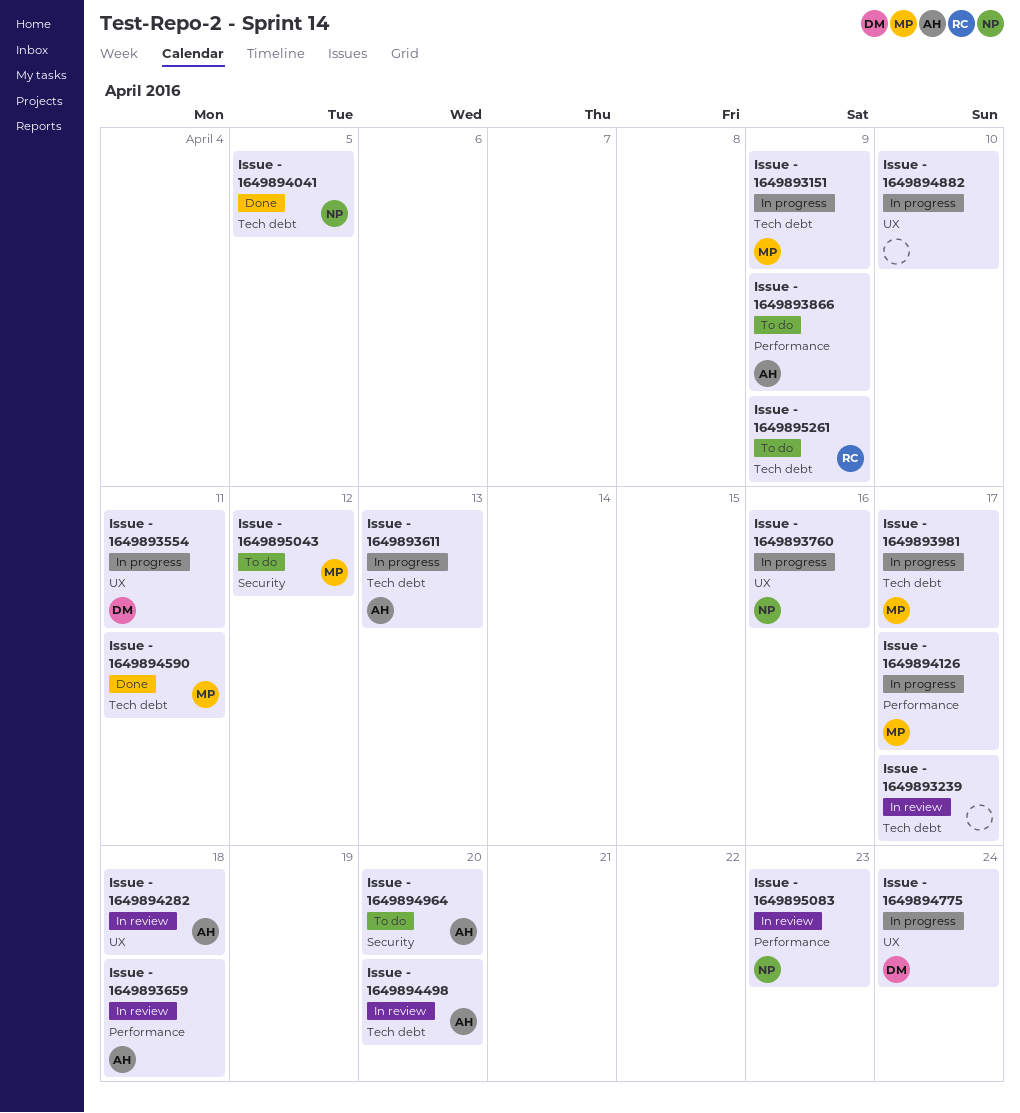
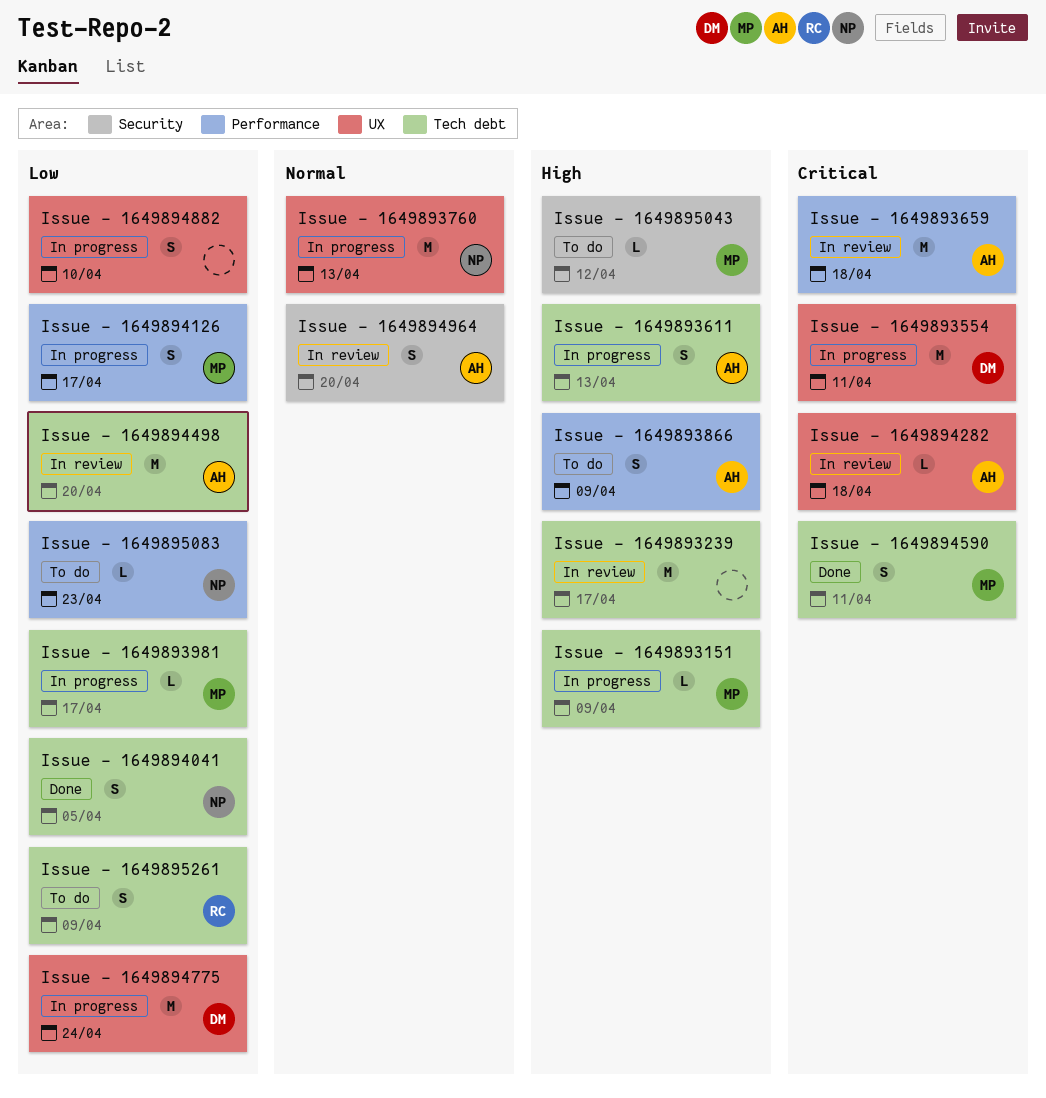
Issue - 1649893760, due: Apr 16 -> Apr 13
Issue - 1649894964, status: To do -> In review
Issue - 1649895083, status: In review -> To do

